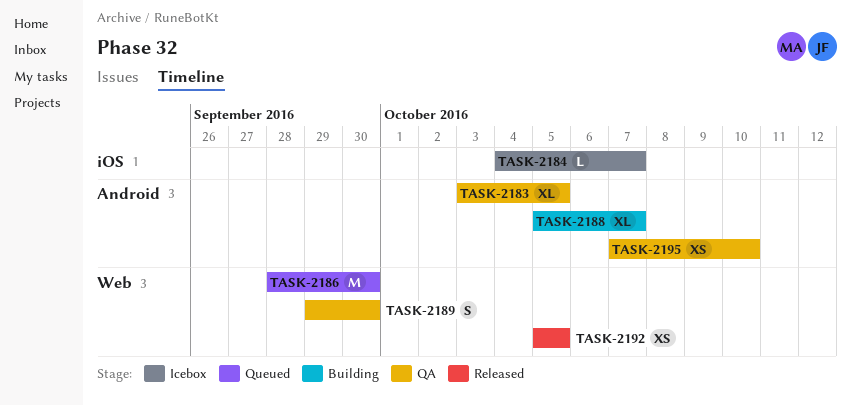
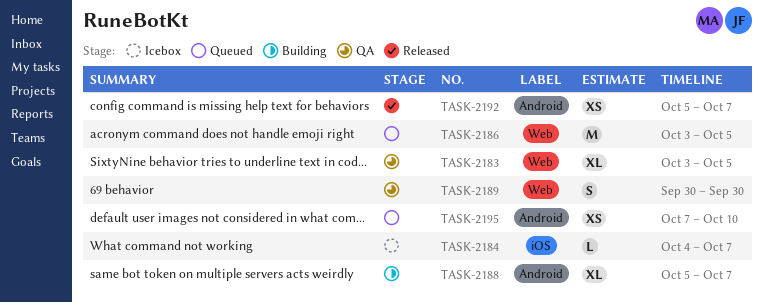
TASK-2183, label: Android -> Web
TASK-2186, start: Sep 28 -> Oct 3
TASK-2186, due: Sep 30 -> Oct 5
TASK-2189, start: Sep 29 -> Sep 30
TASK-2192, label: Web -> Android
TASK-2192, due: Oct 5 -> Oct 7
TASK-2195, status: QA -> Queued

